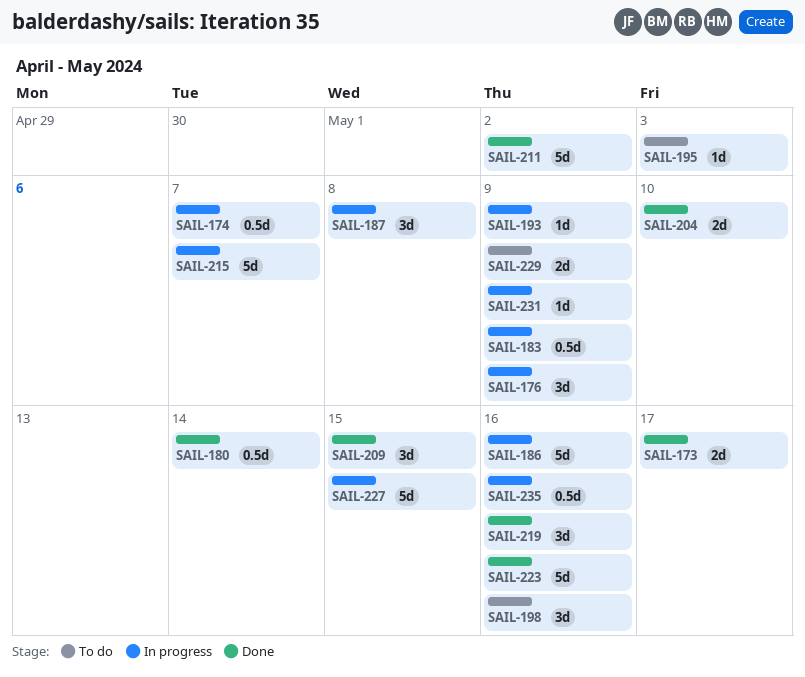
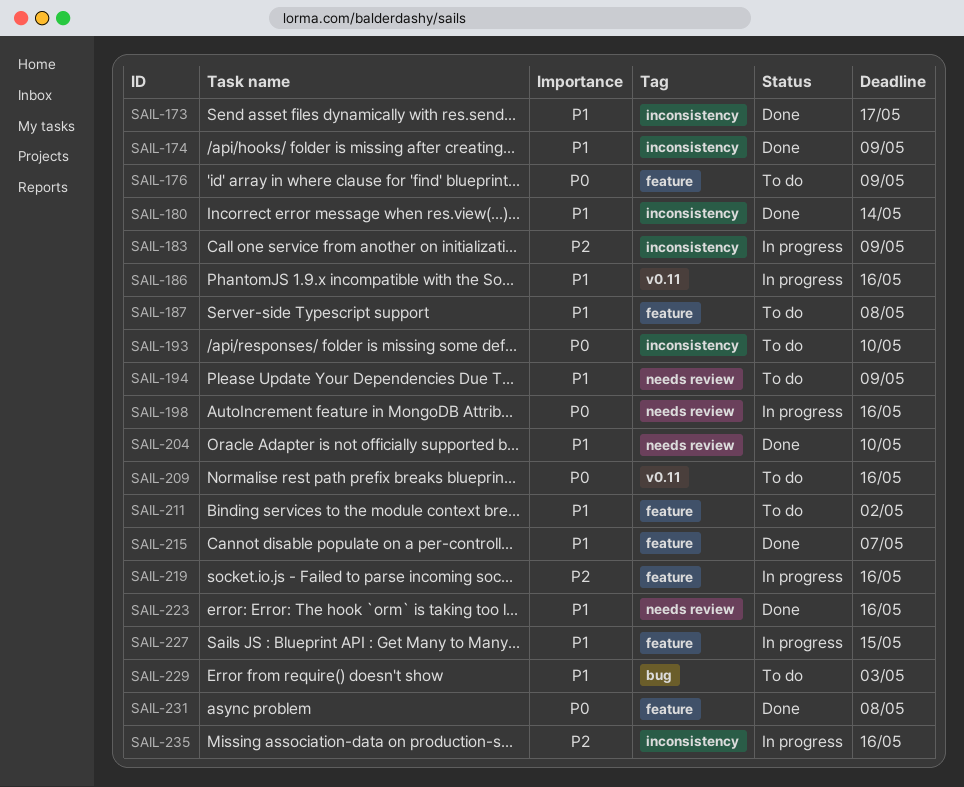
SAIL-174, status: In progress -> Done
SAIL-174, due: May 7 -> May 9
SAIL-176, status: In progress -> To do
SAIL-187, status: In progress -> To do
SAIL-193, status: In progress -> To do
SAIL-193, due: May 9 -> May 10
SAIL-194: none -> present
SAIL-195: present -> none
SAIL-198, status: To do -> In progress
SAIL-209, status: Done -> To do
SAIL-209, due: May 15 -> May 16
SAIL-211, status: Done -> To do
SAIL-215, status: In progress -> Done
SAIL-219, status: Done -> In progress
SAIL-229, due: May 9 -> May 3
SAIL-231, status: In progress -> Done
SAIL-231, due: May 9 -> May 8

